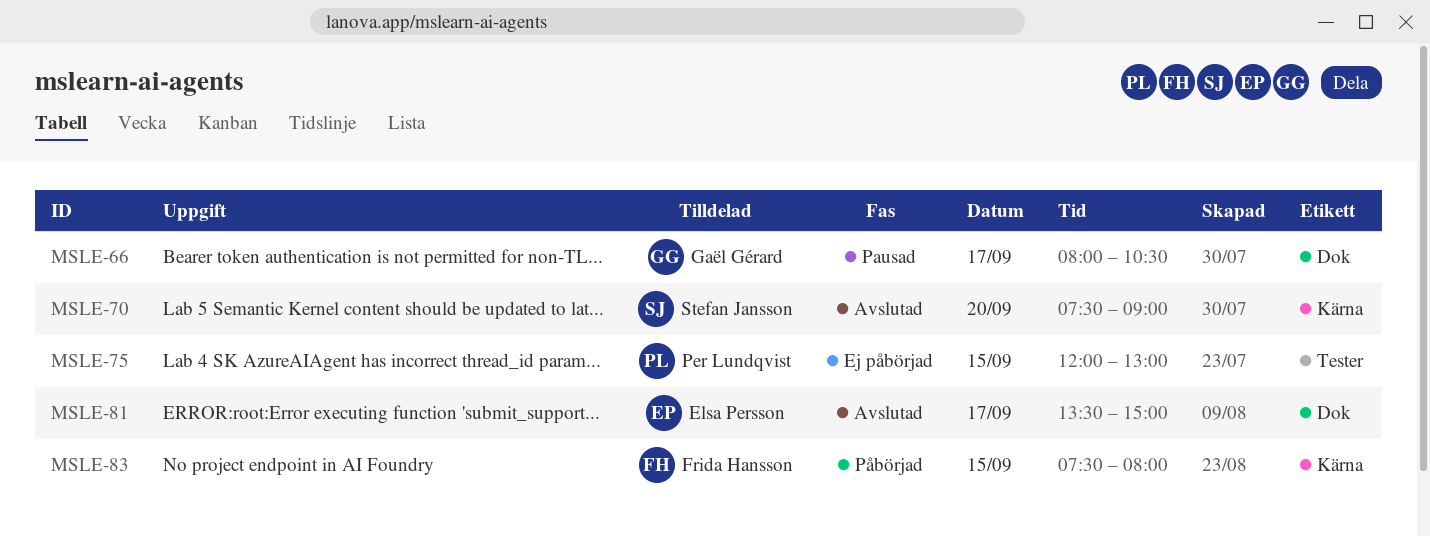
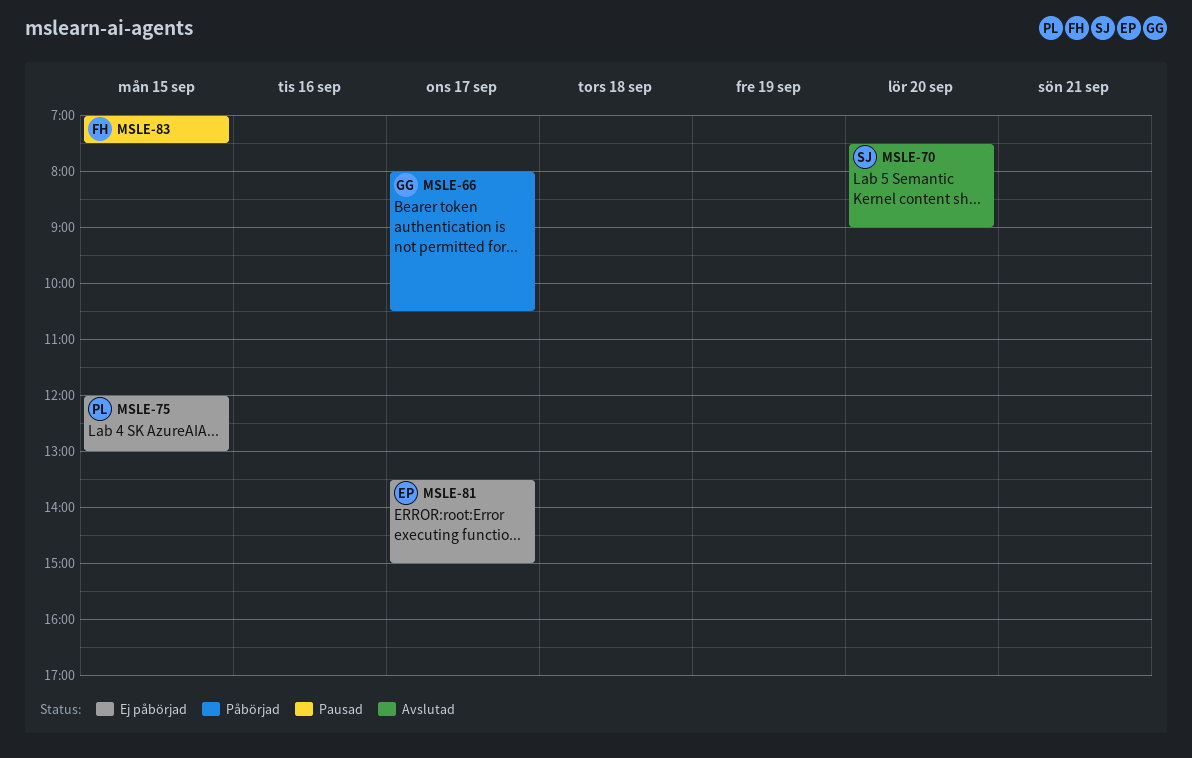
MSLE-66, status: Pausad -> Påbörjad
MSLE-81, status: Avslutad -> Ej påbörjad
MSLE-83, status: Påbörjad -> Pausad
MSLE-83, begins: 07:30 -> 07:00
MSLE-83, ends: 08:00 -> 07:30

